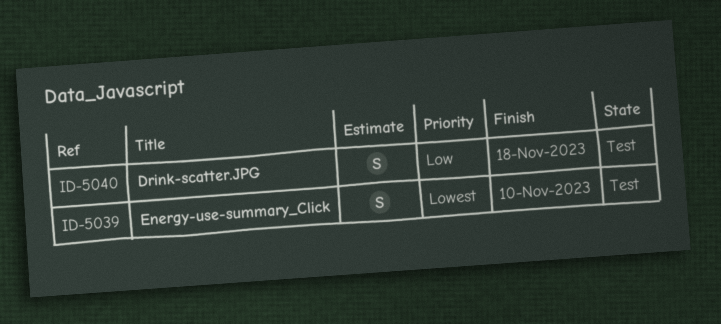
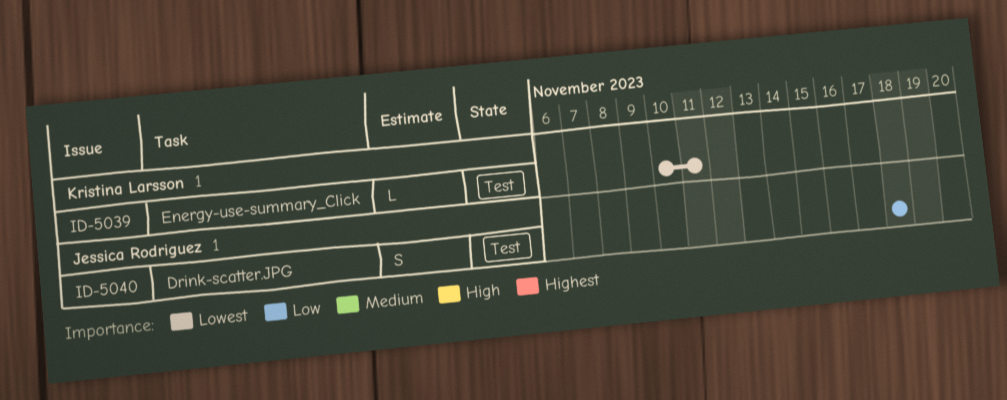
ID-5039, estimate: S -> L
ID-5039, due: Nov 10 -> Nov 11

